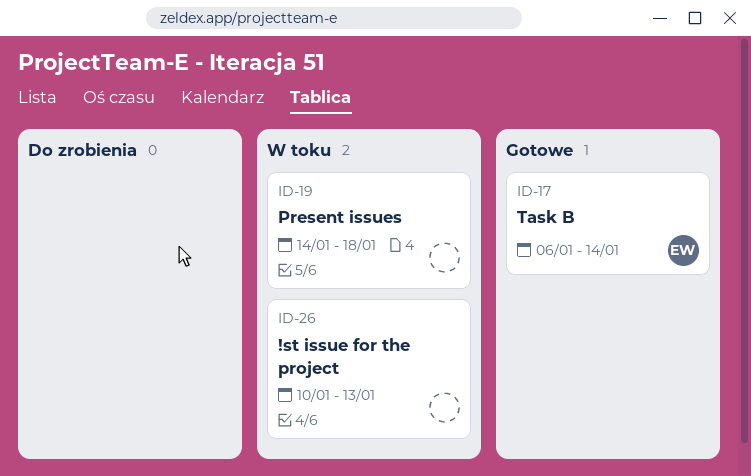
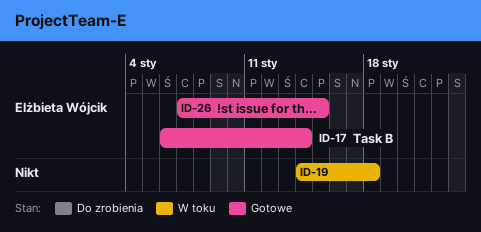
ID-26, status: W toku -> Gotowe
ID-26, owner: none -> Elżbieta Wójcik
ID-26, start: Jan 10 -> Jan 7
ID-26, due: Jan 13 -> Jan 15

